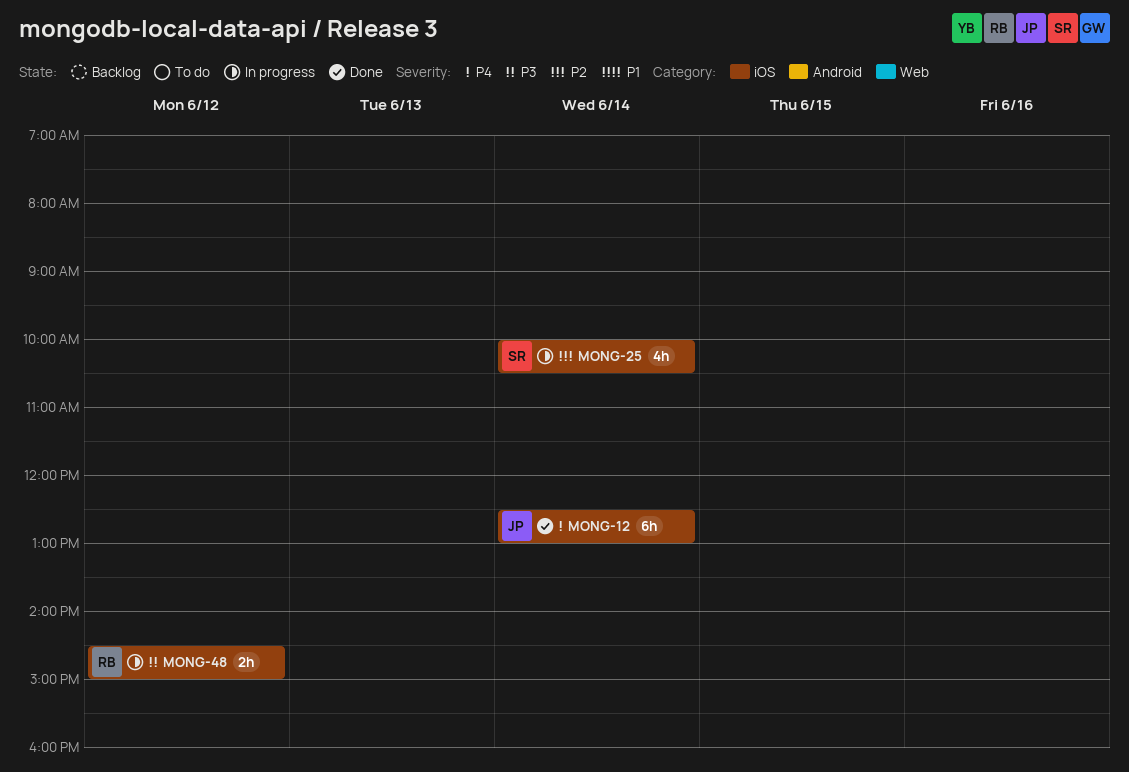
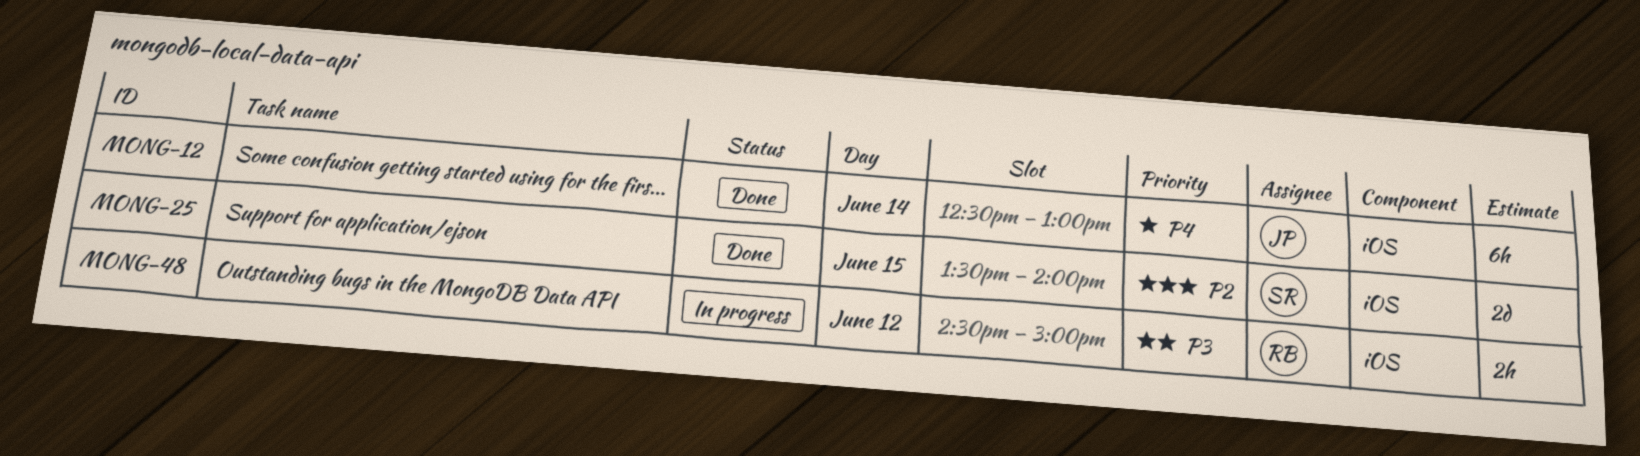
MONG-25, status: In progress -> Done
MONG-25, estimate: 4h -> 2d
MONG-25, day: Jun 14 -> Jun 15
MONG-25, begins: 10:00 -> 13:30
MONG-25, ends: 10:30 -> 14:00

